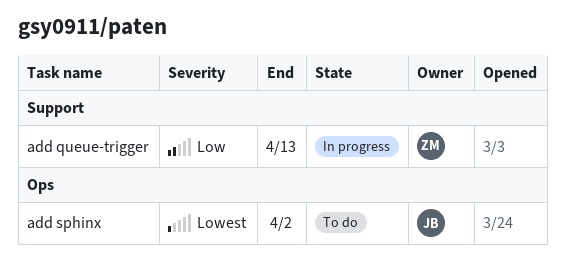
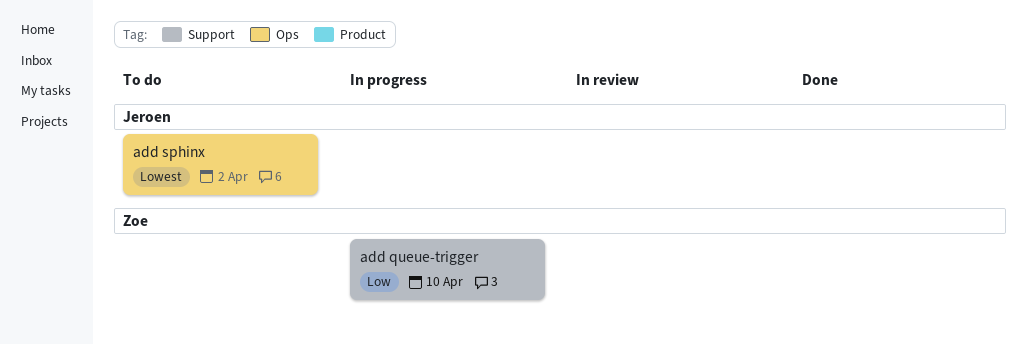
add queue-trigger, due: Apr 13 -> Apr 10

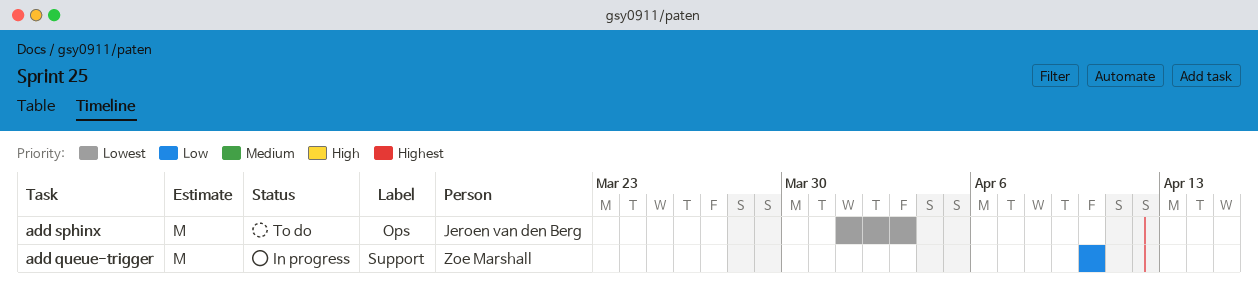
add sphinx, due: Apr 2 -> Apr 3

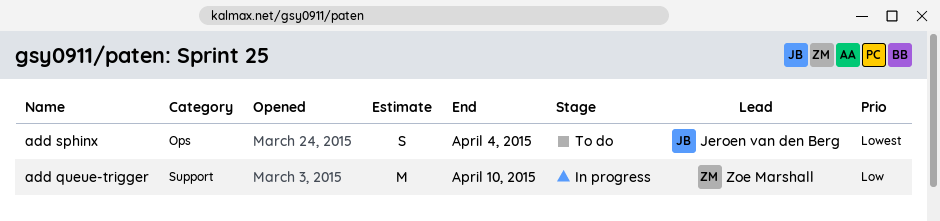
add sphinx, estimate: M -> S
add sphinx, due: Apr 3 -> Apr 4

